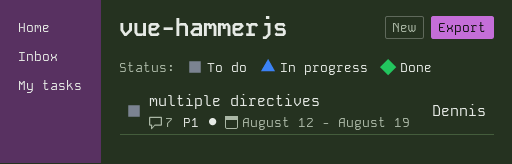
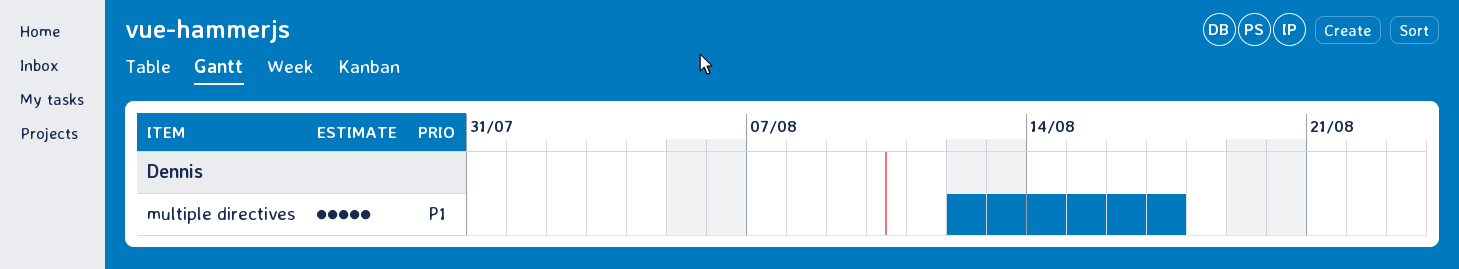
multiple directives, estimate: 1 -> 5
multiple directives, due: Aug 19 -> Aug 17

